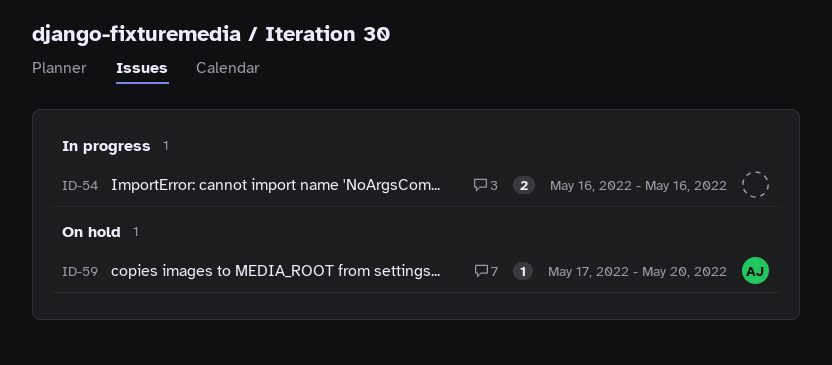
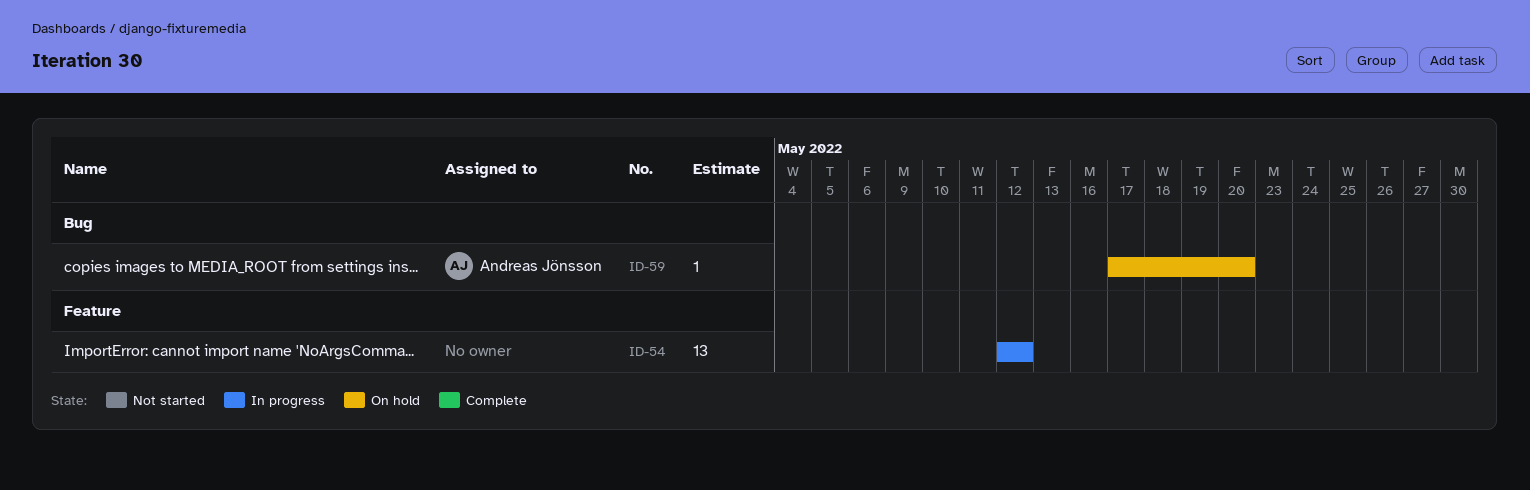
ID-54, estimate: 2 -> 13
ID-54, start: May 16 -> May 12
ID-54, due: May 16 -> May 12

